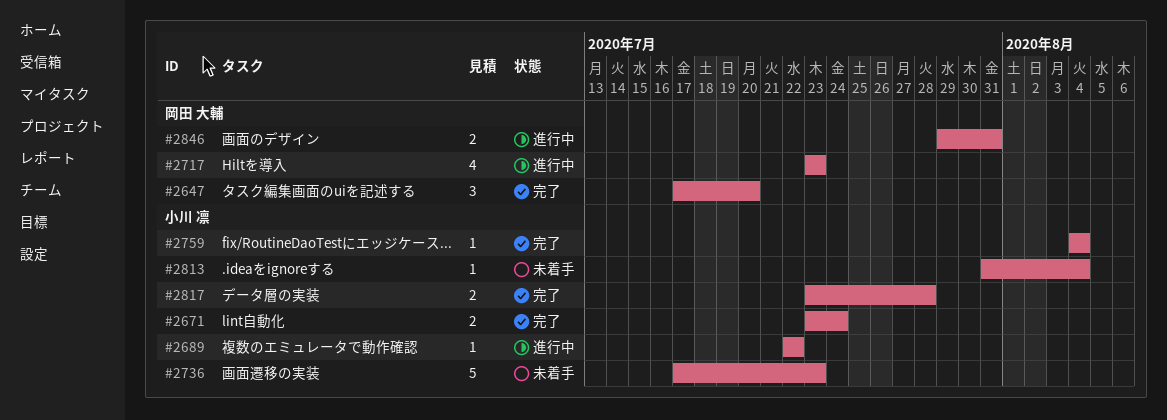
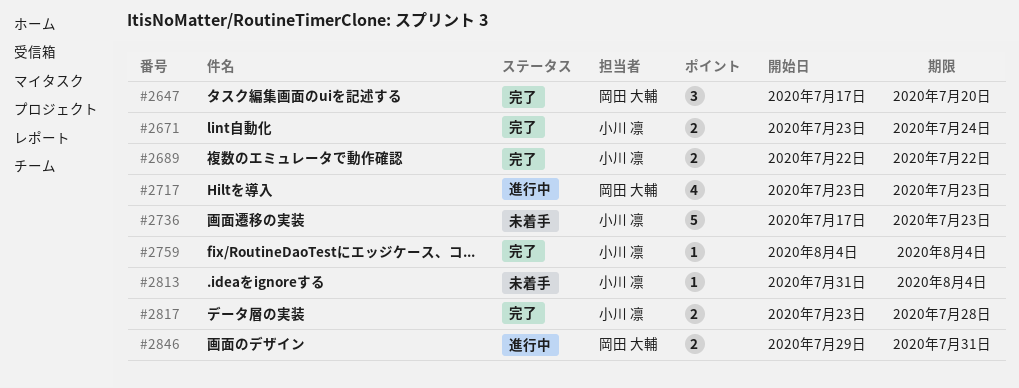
#2689, status: 進行中 -> 完了
#2689, estimate: 1 -> 2

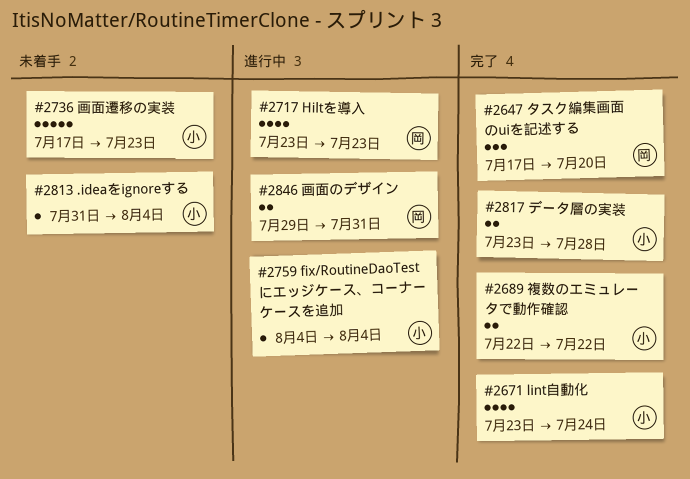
#2671, estimate: 2 -> 4
#2759, status: 完了 -> 進行中

